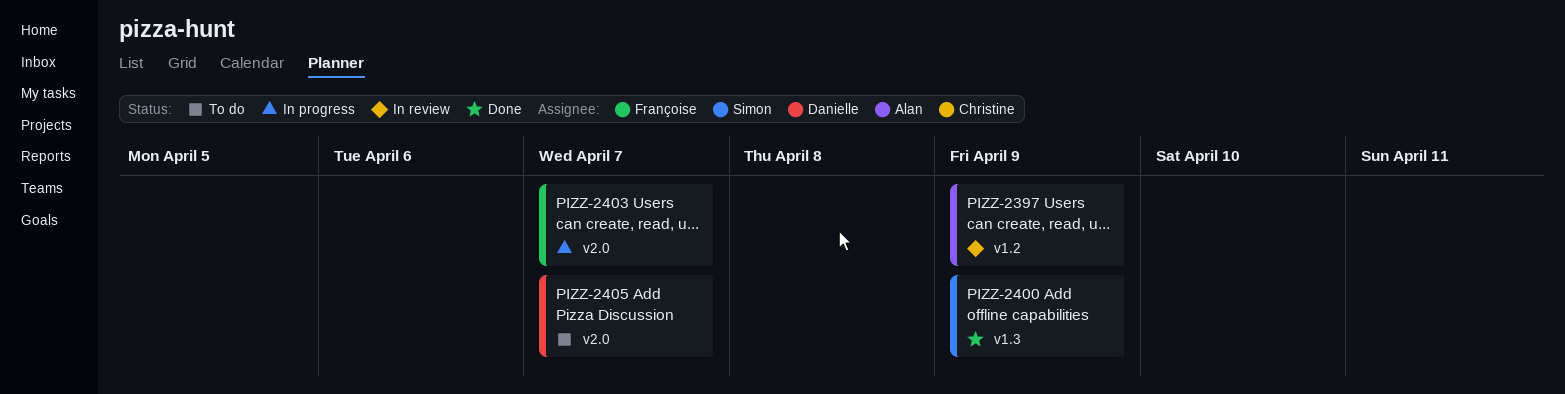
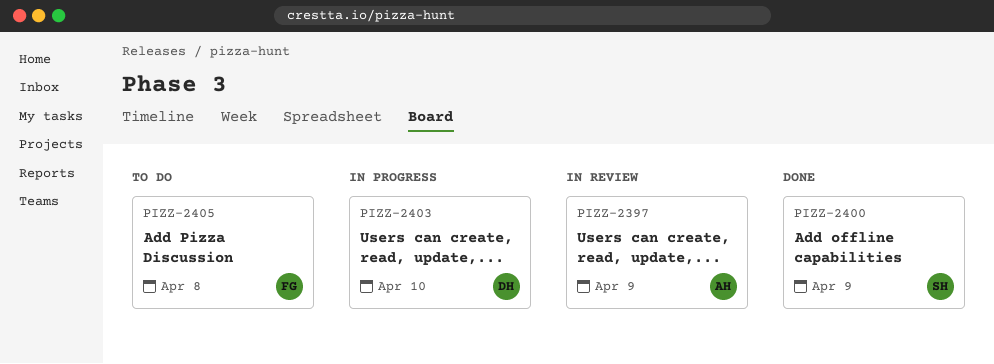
PIZZ-2403, owner: Françoise -> Danielle
PIZZ-2403, due: Apr 7 -> Apr 10
PIZZ-2405, owner: Danielle -> Françoise
PIZZ-2405, due: Apr 7 -> Apr 8

